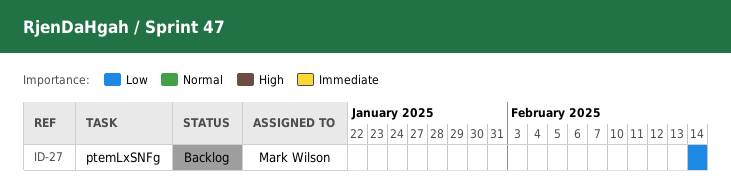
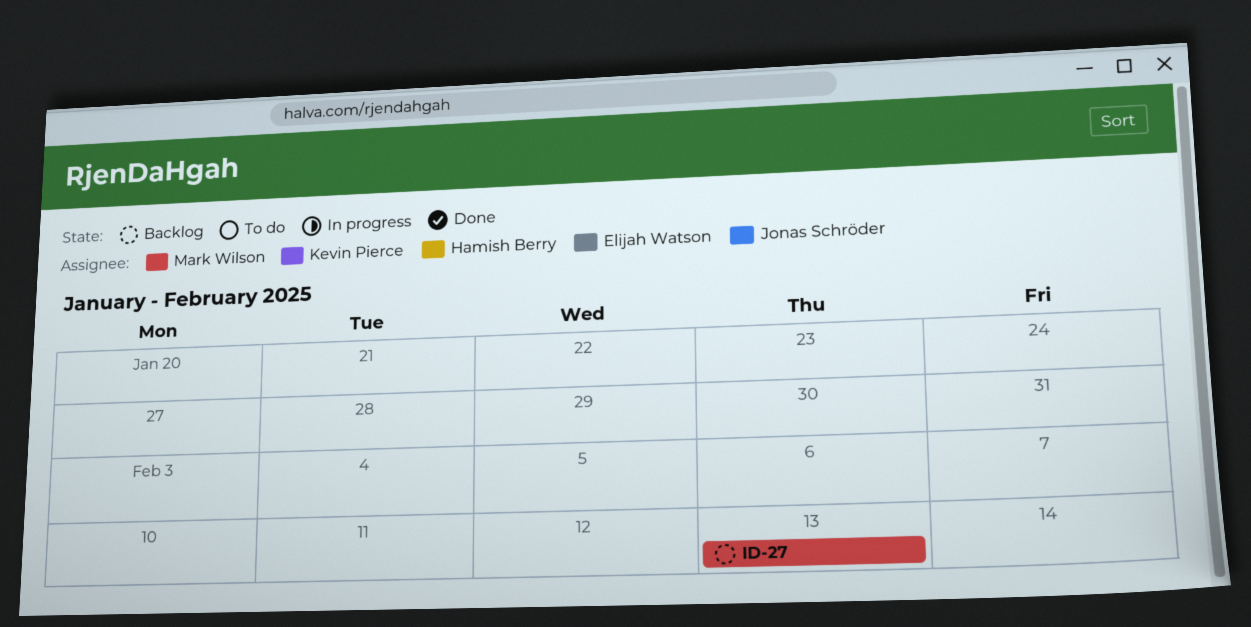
ID-27, start: Feb 14 -> Feb 13
ID-27, due: Feb 14 -> Feb 13

